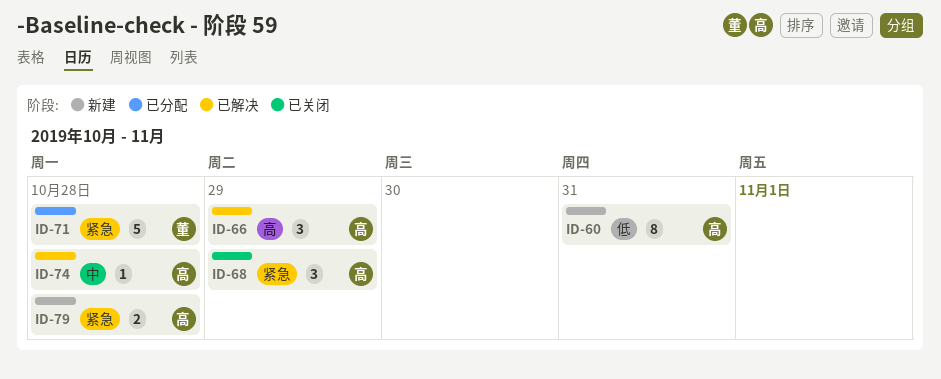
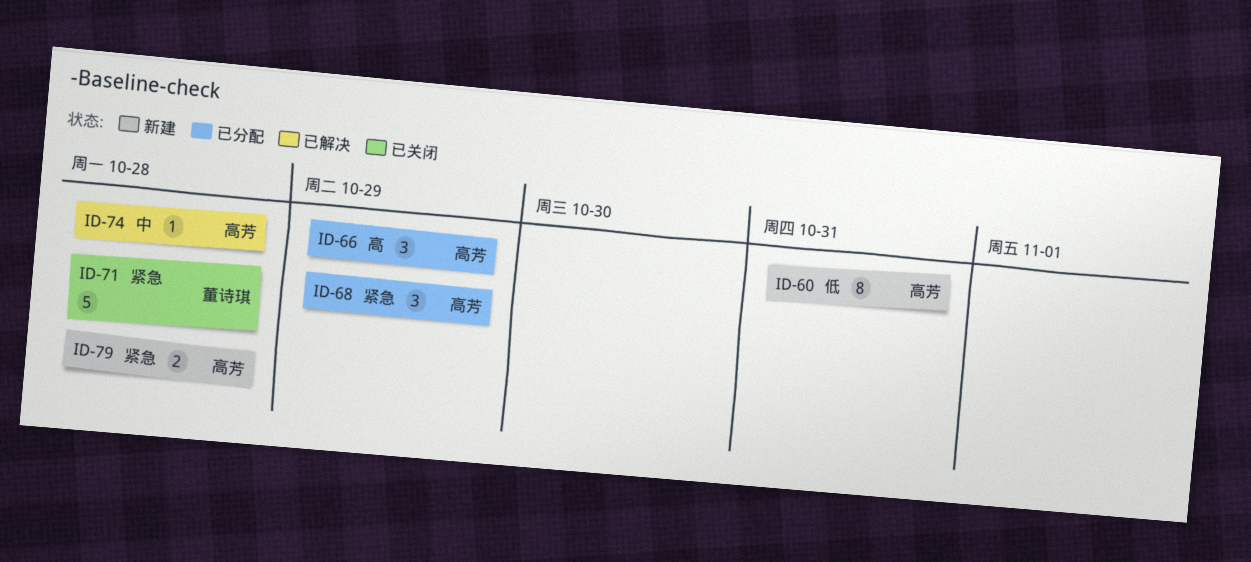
ID-66, status: 已解决 -> 已分配
ID-68, status: 已关闭 -> 已分配
ID-71, status: 已分配 -> 已关闭

